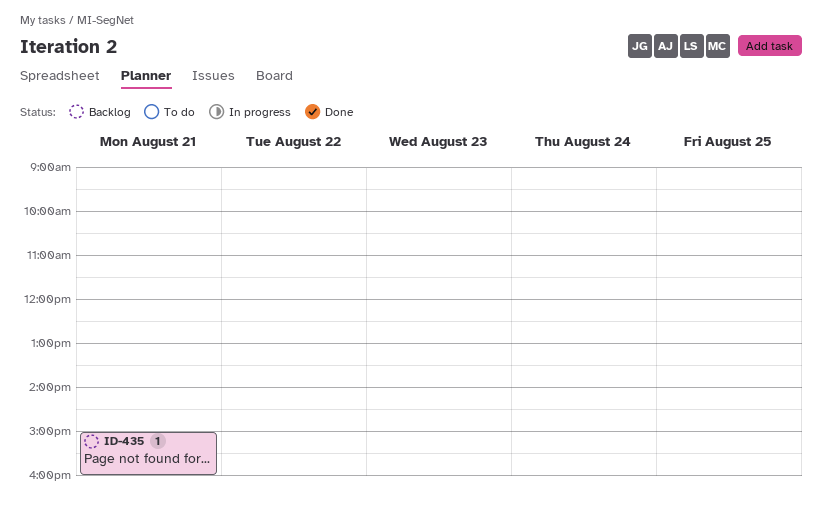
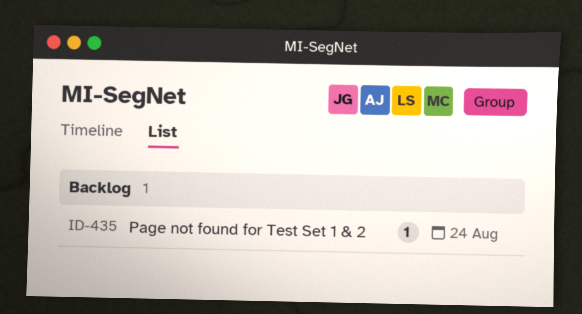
ID-435, day: Aug 21 -> Aug 24

